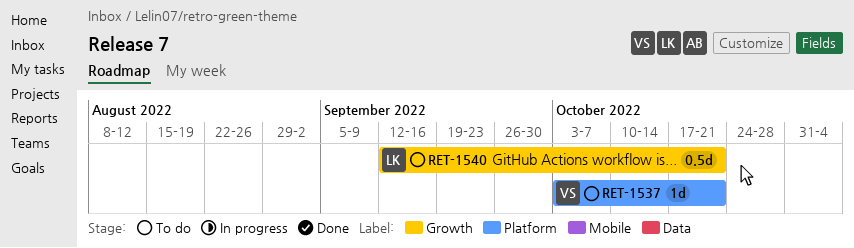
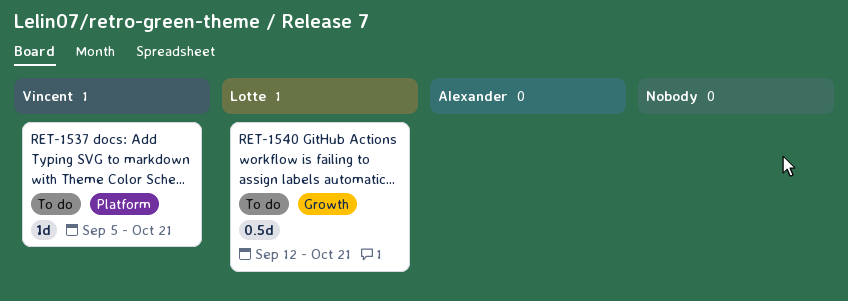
RET-1537, start: Oct 3 -> Sep 5

